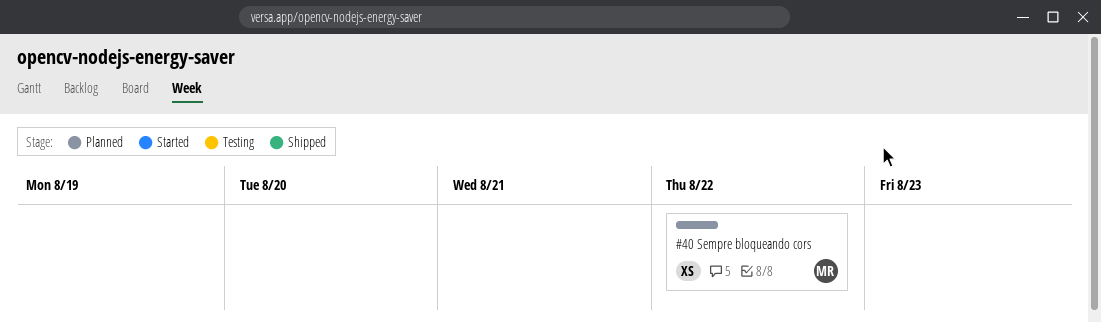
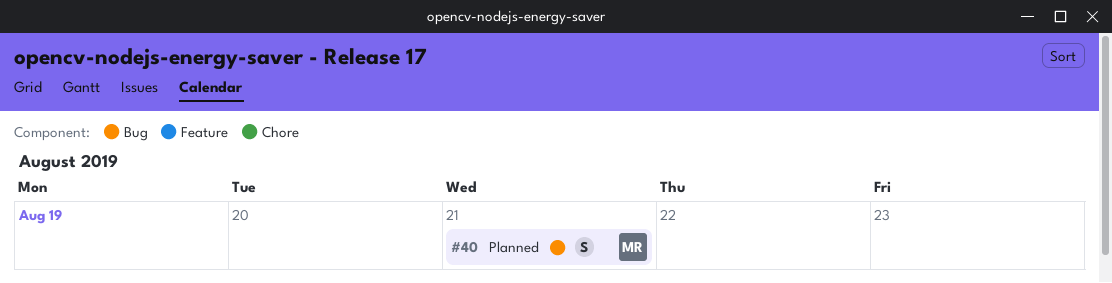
#40, estimate: XS -> S
#40, due: Aug 22 -> Aug 21

